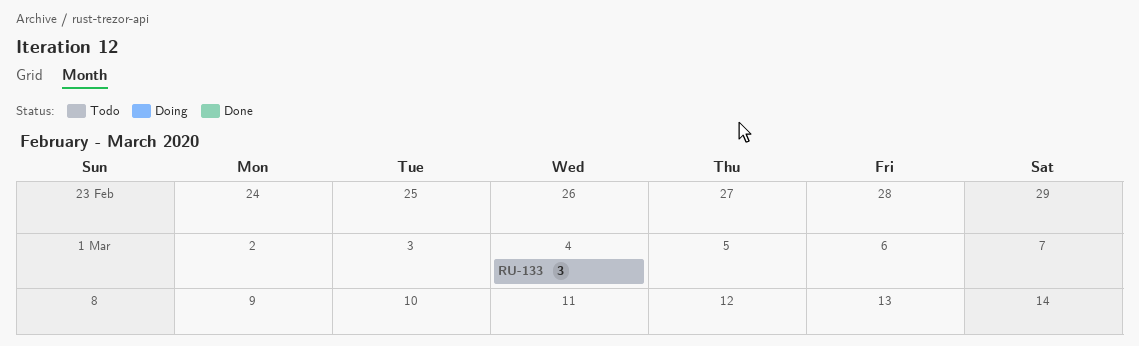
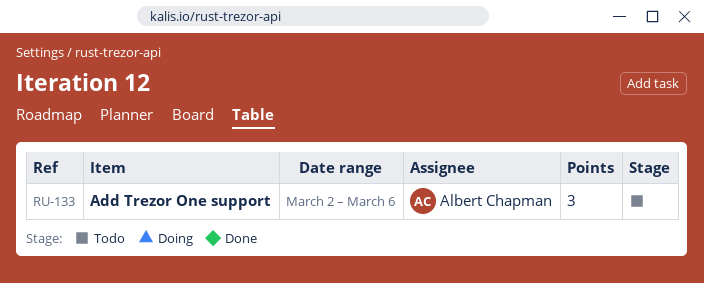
RU-133, due: Mar 4 -> Mar 6

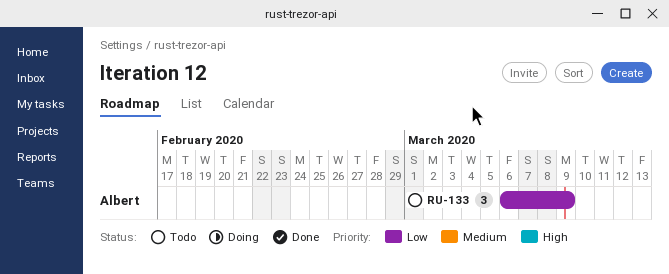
RU-133, start: Mar 2 -> Mar 6
RU-133, due: Mar 6 -> Mar 9

